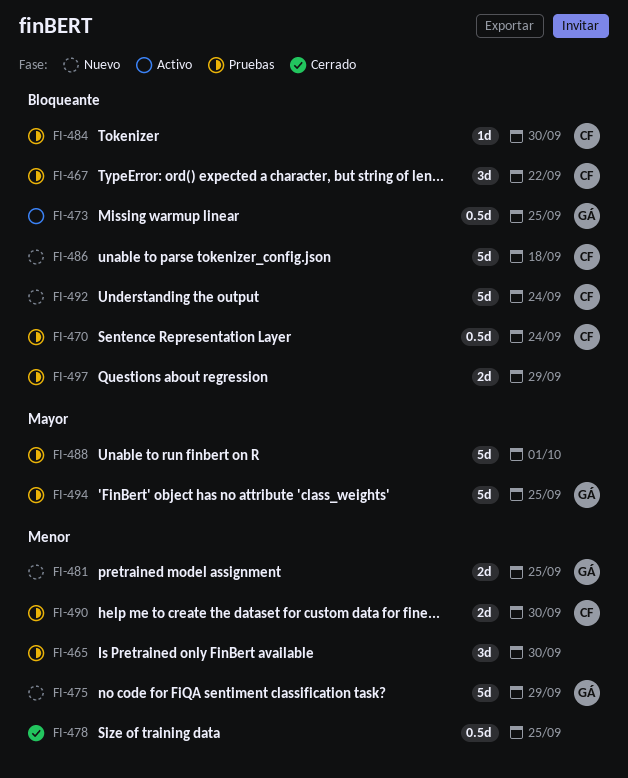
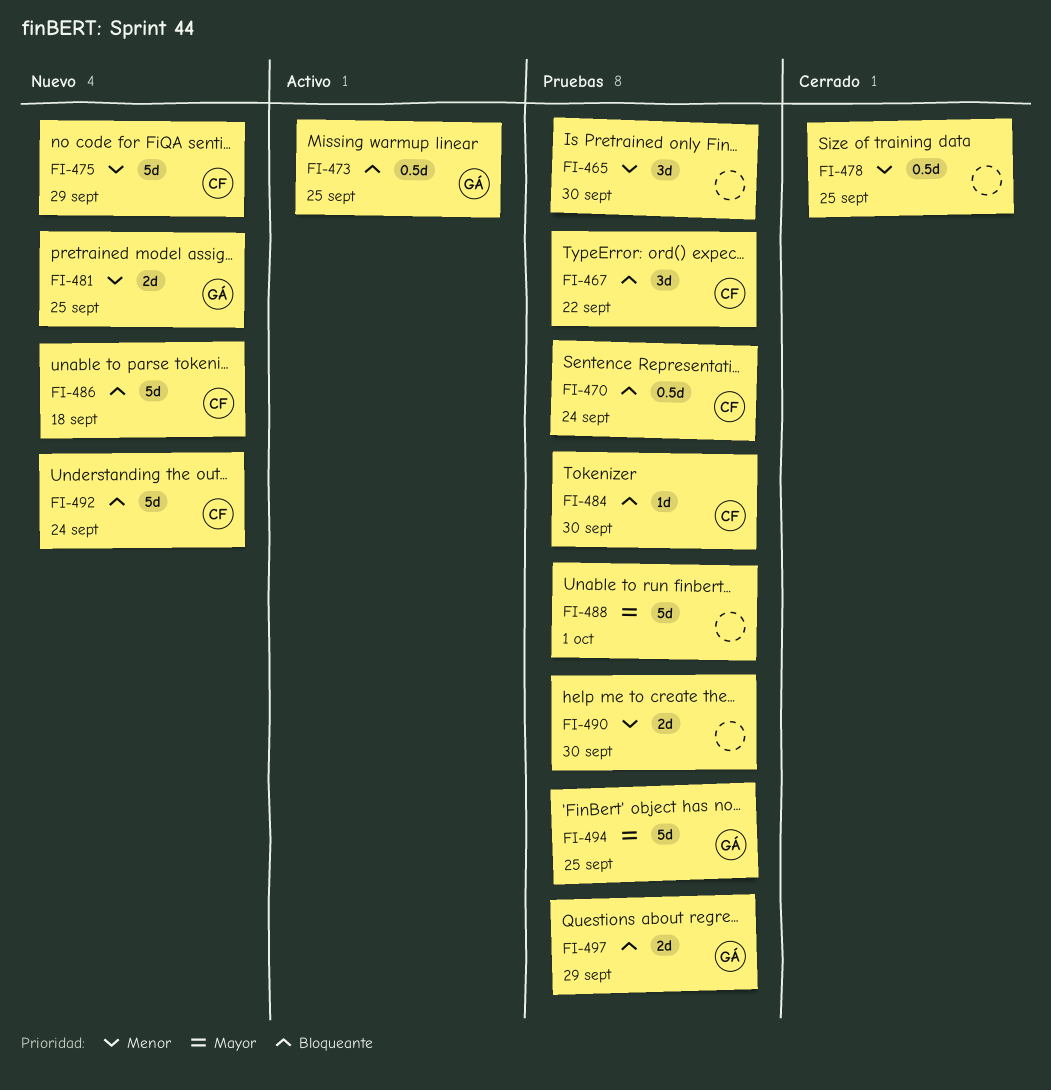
FI-475, owner: GÁ -> CF
FI-490, owner: CF -> none
FI-497, owner: none -> GÁ

